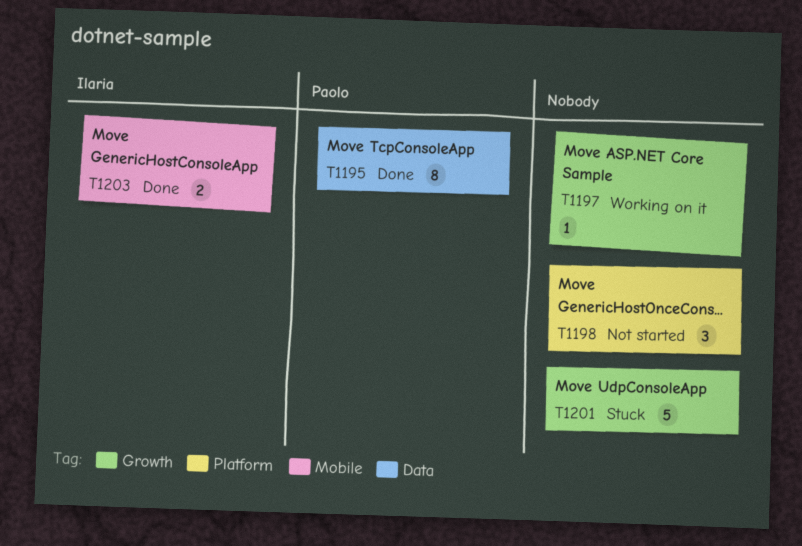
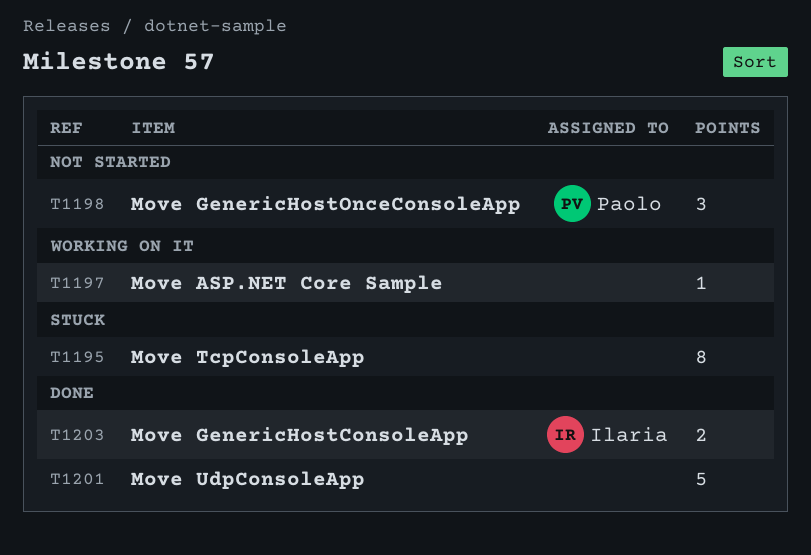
T1195, status: Done -> Stuck
T1195, owner: Paolo -> none
T1198, owner: none -> Paolo
T1201, status: Stuck -> Done

